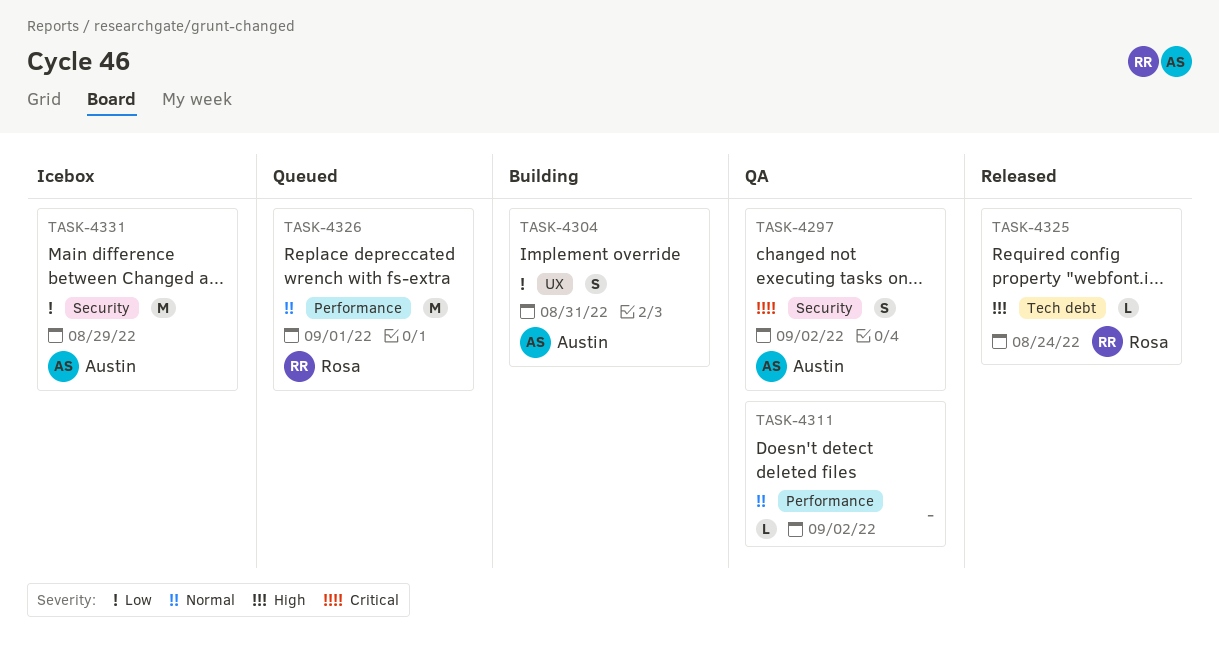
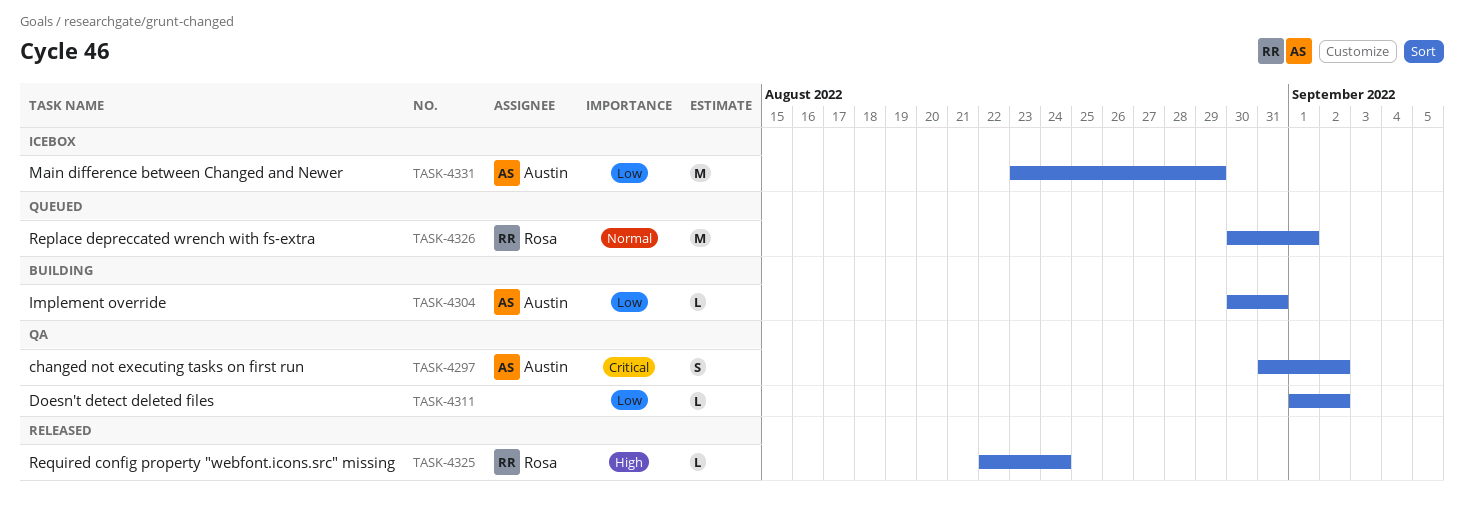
TASK-4304, estimate: S -> L
TASK-4311, priority: Normal -> Low

